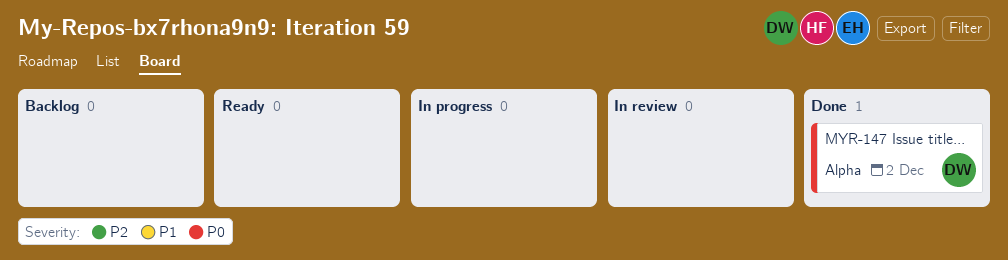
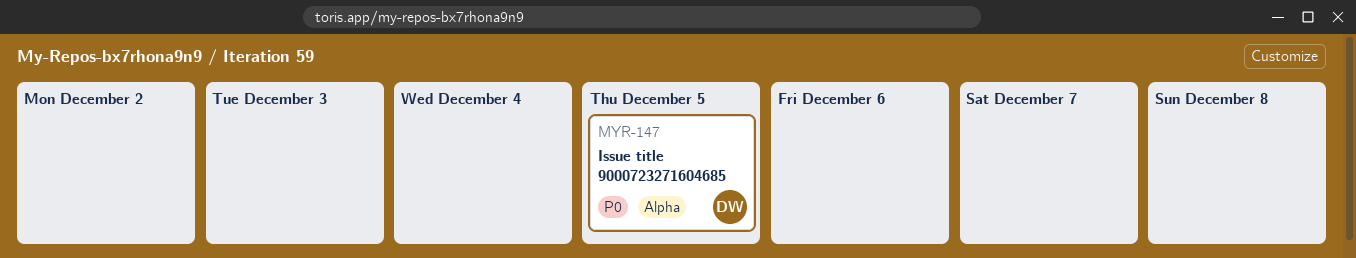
MYR-147, due: Dec 2 -> Dec 5

